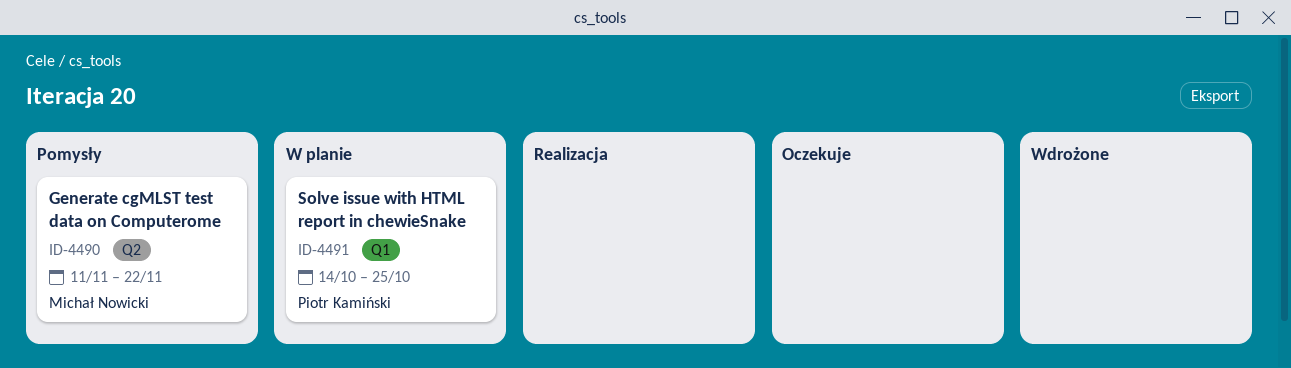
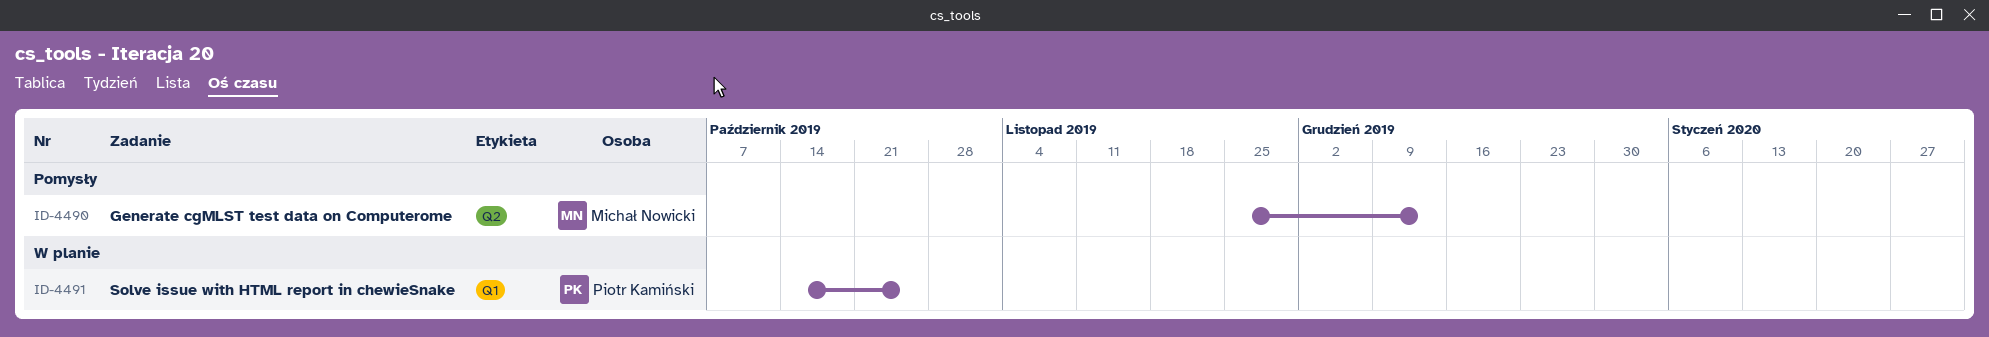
ID-4490, start: Nov 11 -> Nov 25
ID-4490, due: Nov 22 -> Dec 13

